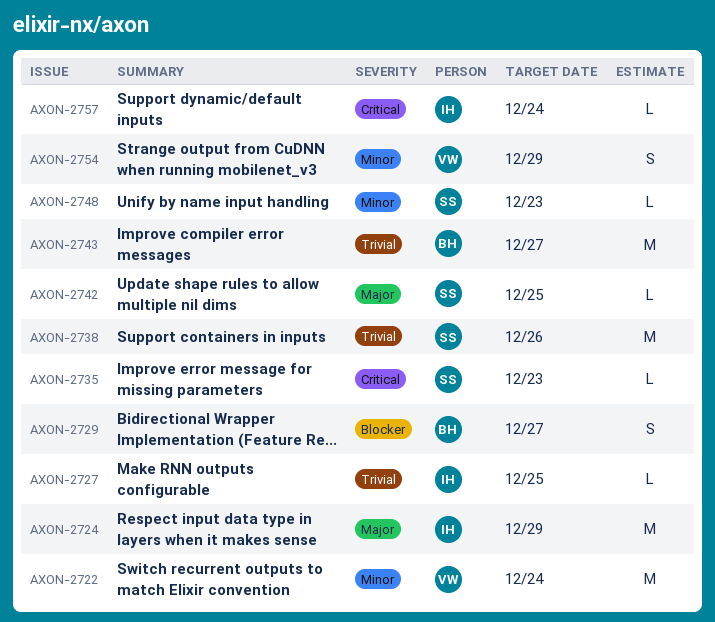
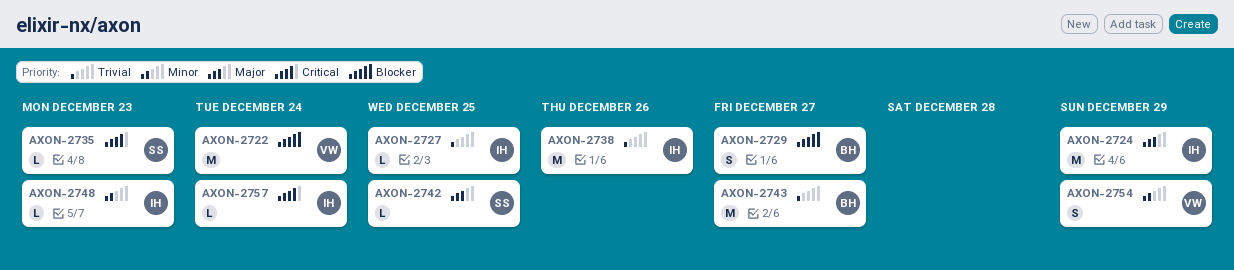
AXON-2722, priority: Minor -> Blocker
AXON-2738, owner: SS -> IH
AXON-2748, owner: SS -> IH

